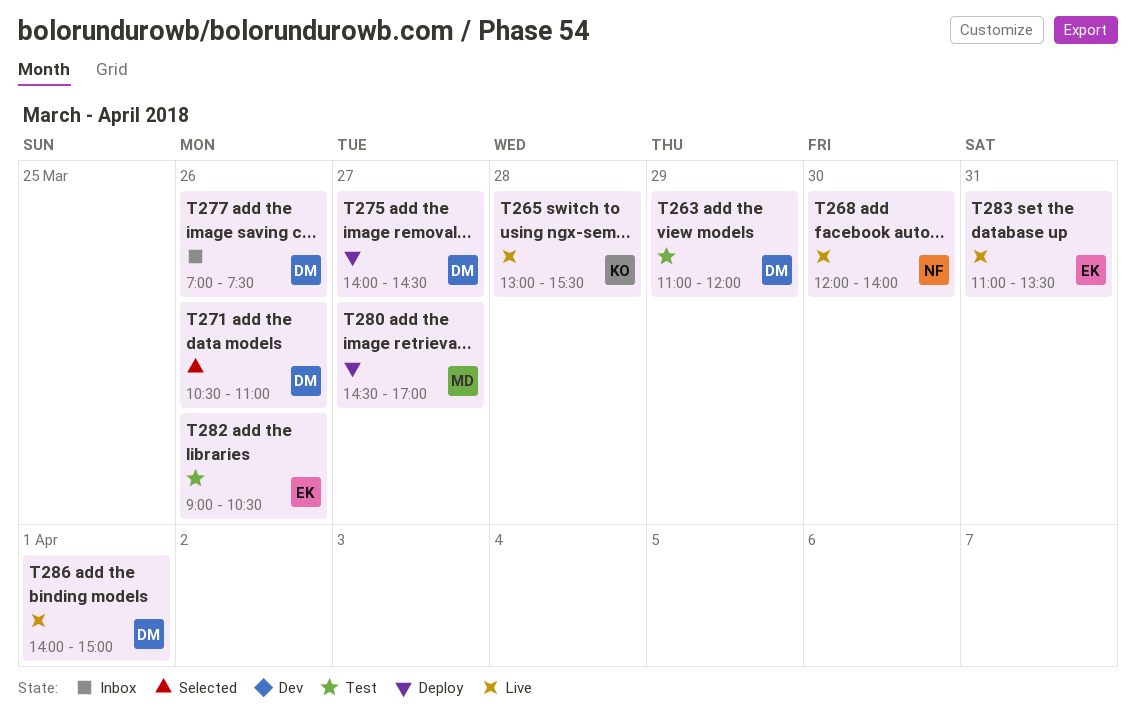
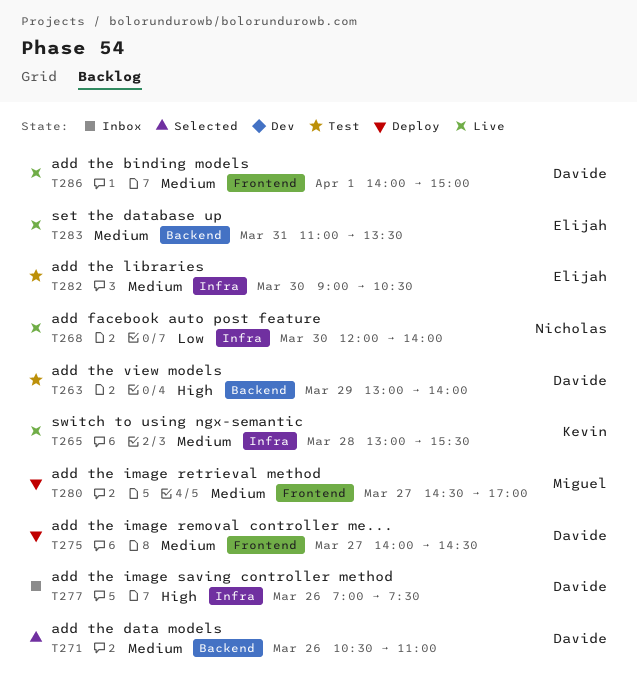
T263, begins: 11:00 -> 13:00
T263, ends: 12:00 -> 14:00
T282, day: Mar 26 -> Mar 30

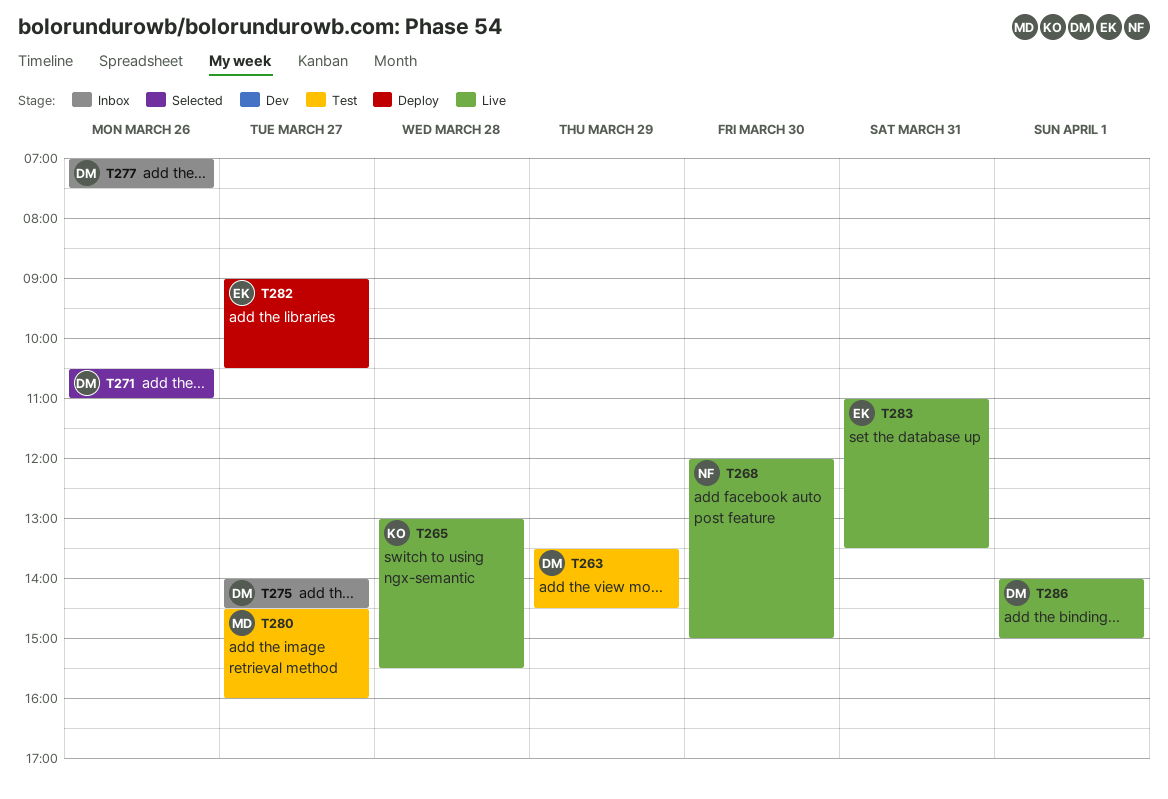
T263, begins: 13:00 -> 13:30
T263, ends: 14:00 -> 14:30
T268, ends: 14:00 -> 15:00
T275, status: Deploy -> Inbox
T280, status: Deploy -> Test
T280, ends: 17:00 -> 16:00
T282, status: Test -> Deploy
T282, day: Mar 30 -> Mar 27

